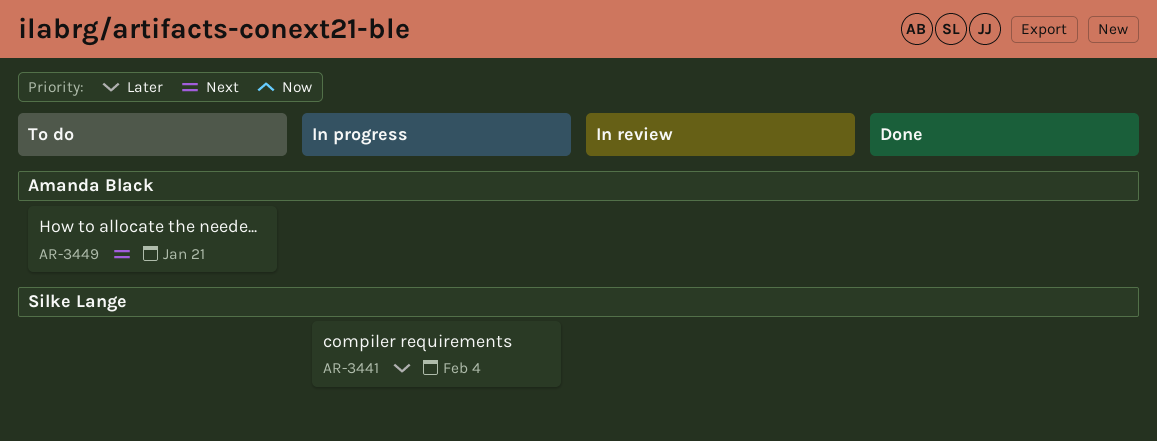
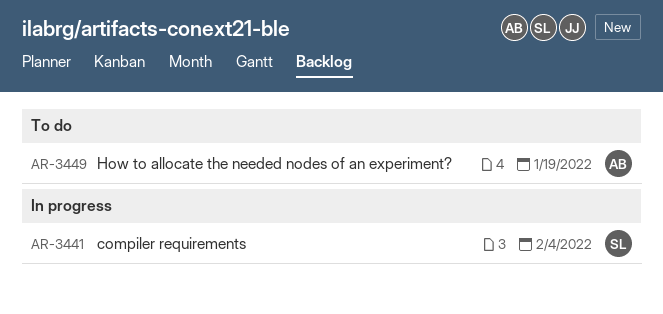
AR-3449, due: Jan 21 -> Jan 19

